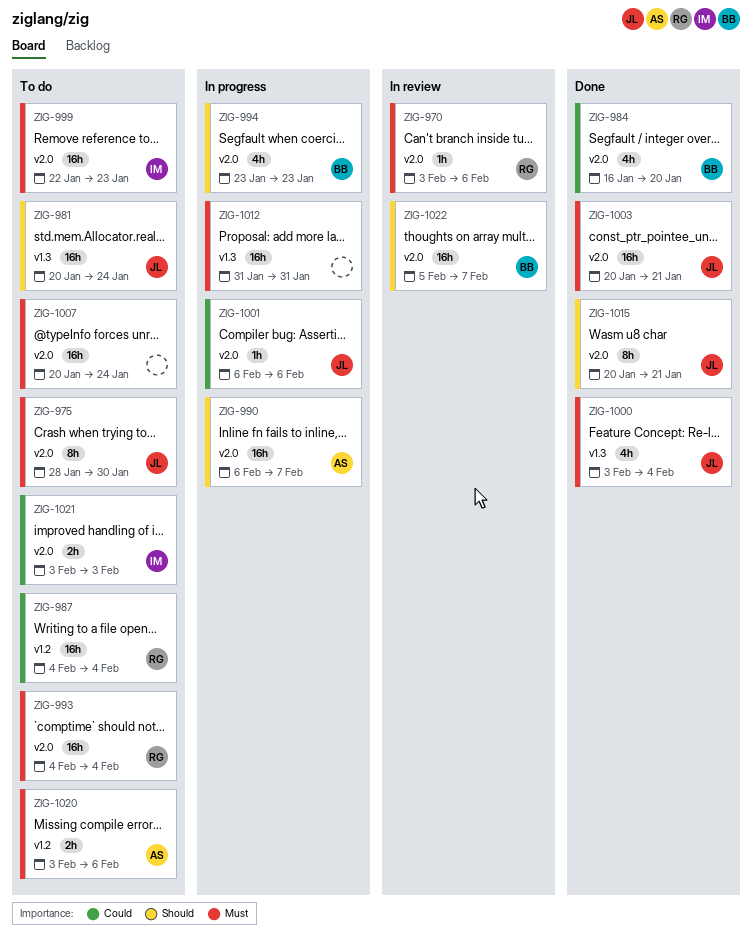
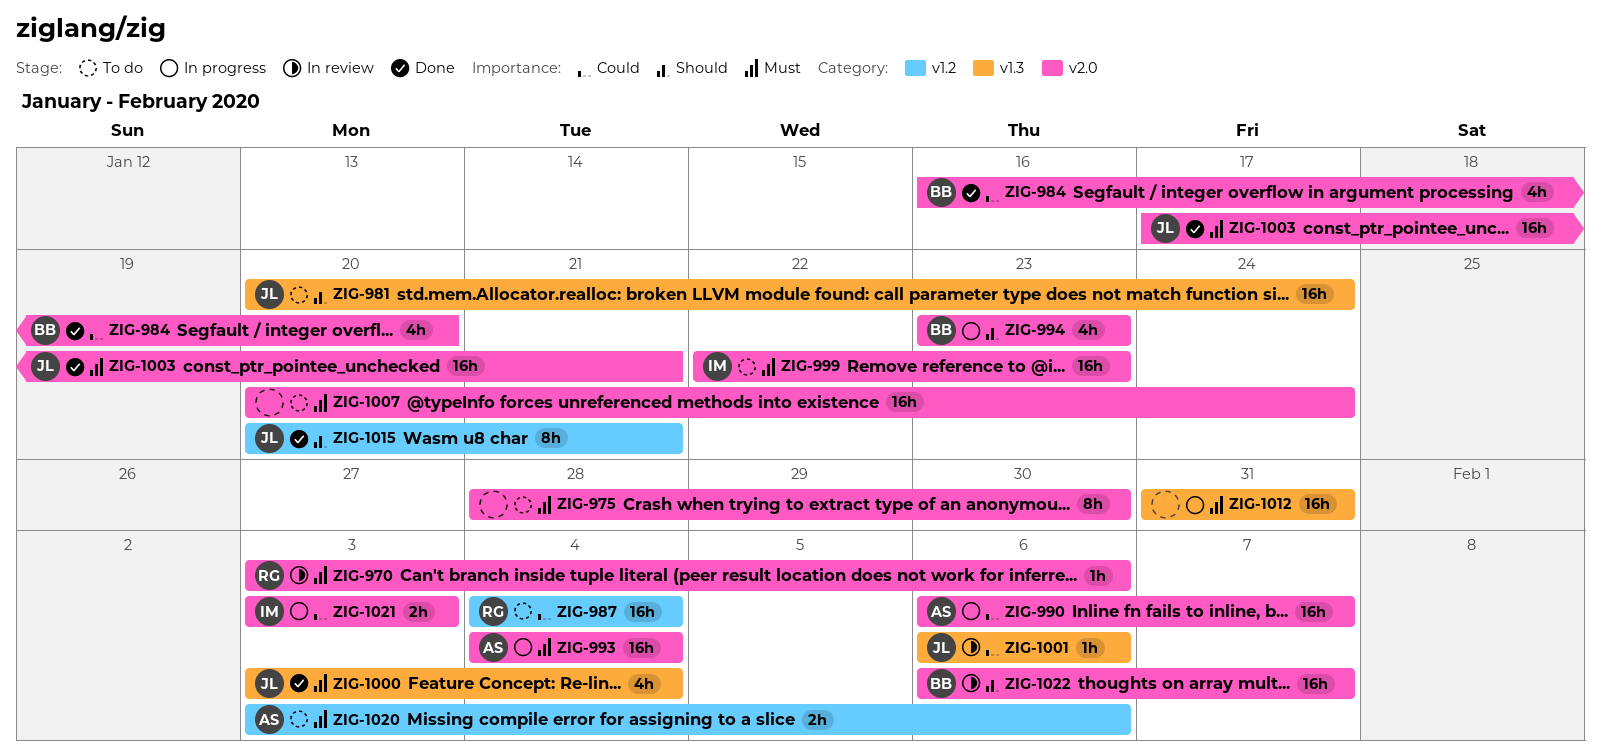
ZIG-975, owner: JL -> none
ZIG-990, priority: Should -> Could
ZIG-993, status: To do -> In progress
ZIG-993, owner: RG -> AS
ZIG-1001, status: In progress -> In review
ZIG-1001, label: v2.0 -> v1.3
ZIG-1003, start: Jan 20 -> Jan 17
ZIG-1015, label: v2.0 -> v1.2
ZIG-1021, status: To do -> In progress
ZIG-1022, start: Feb 5 -> Feb 6

